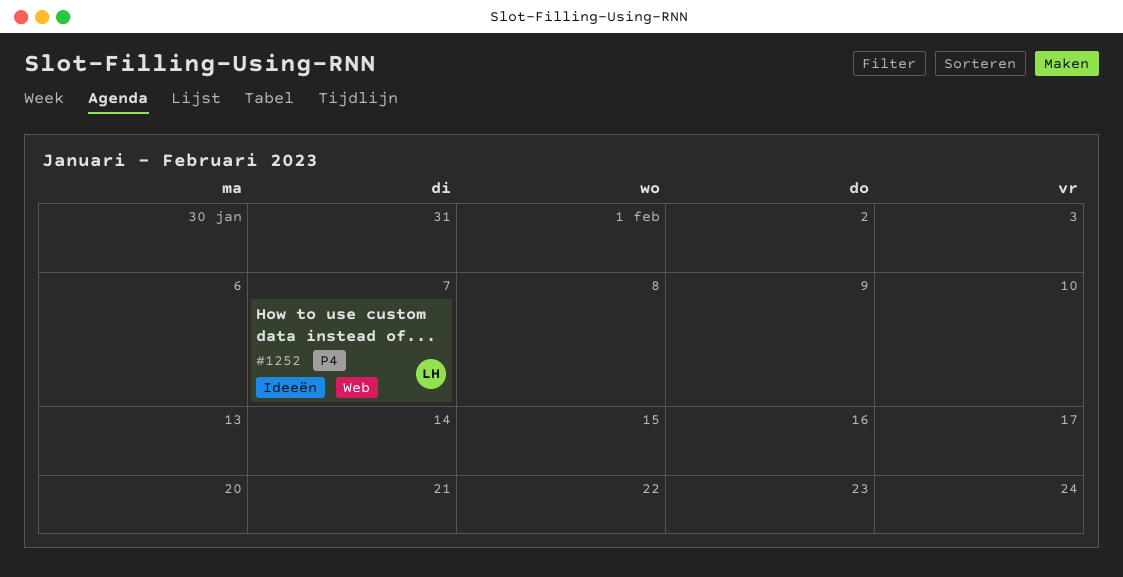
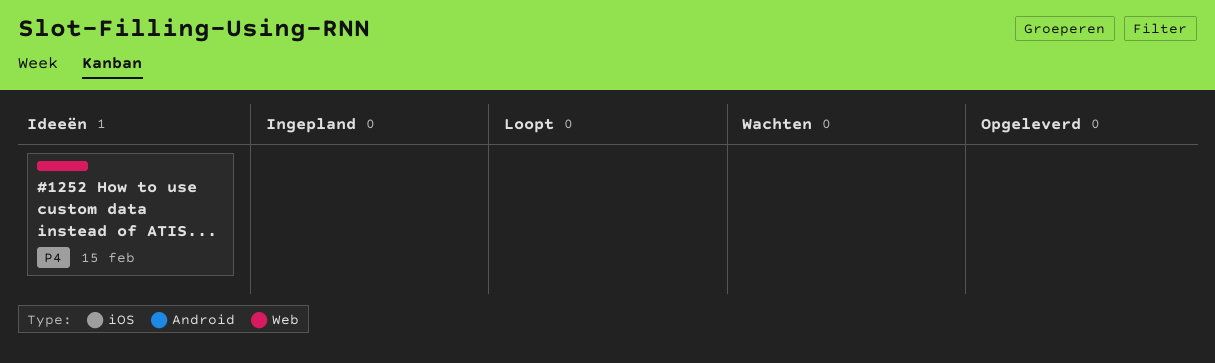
#1252, due: Feb 7 -> Feb 15

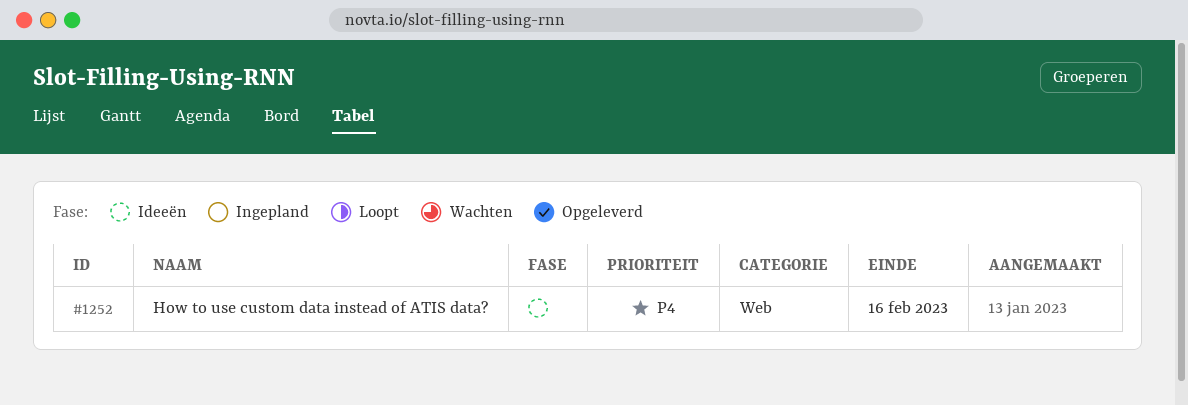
#1252, due: Feb 15 -> Feb 16

